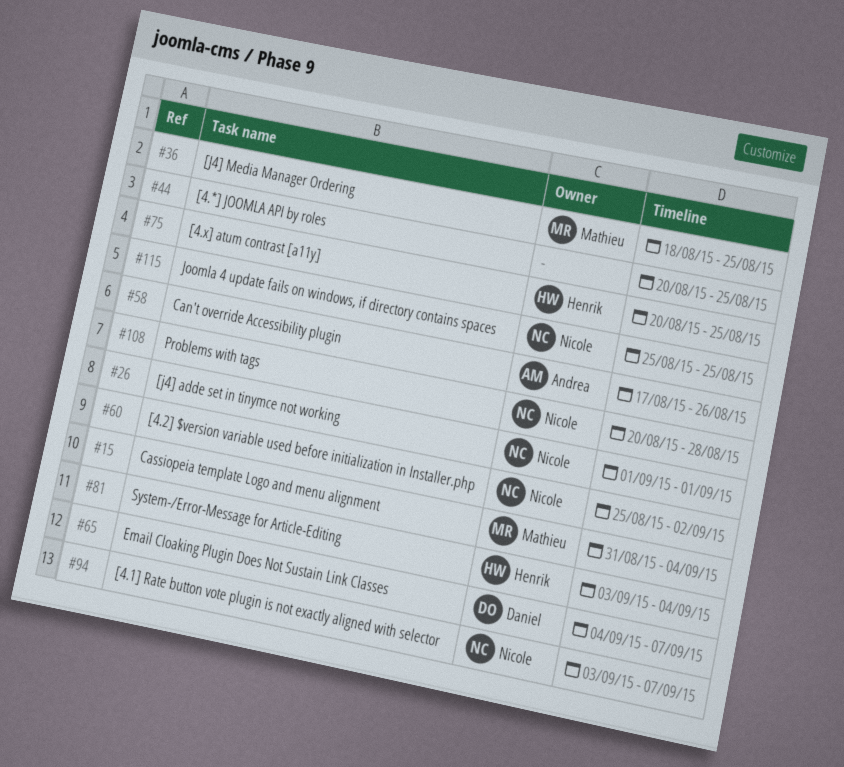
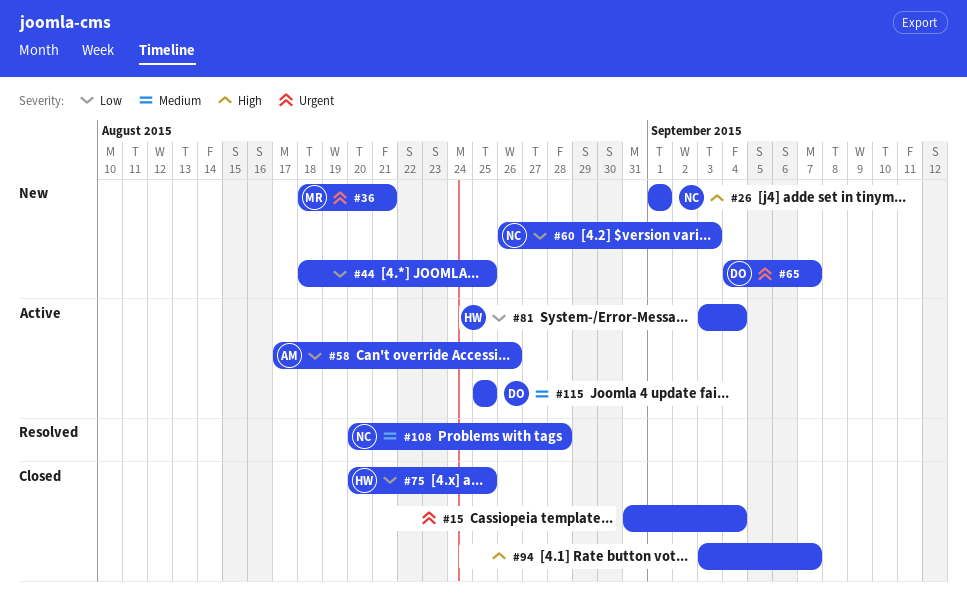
#15, owner: Mathieu -> none
#36, due: Aug 25 -> Aug 21
#44, start: Aug 20 -> Aug 18
#60, start: Aug 25 -> Aug 26
#60, due: Sep 2 -> Sep 3
#94, owner: Nicole -> none
#115, owner: Nicole -> Daniel

